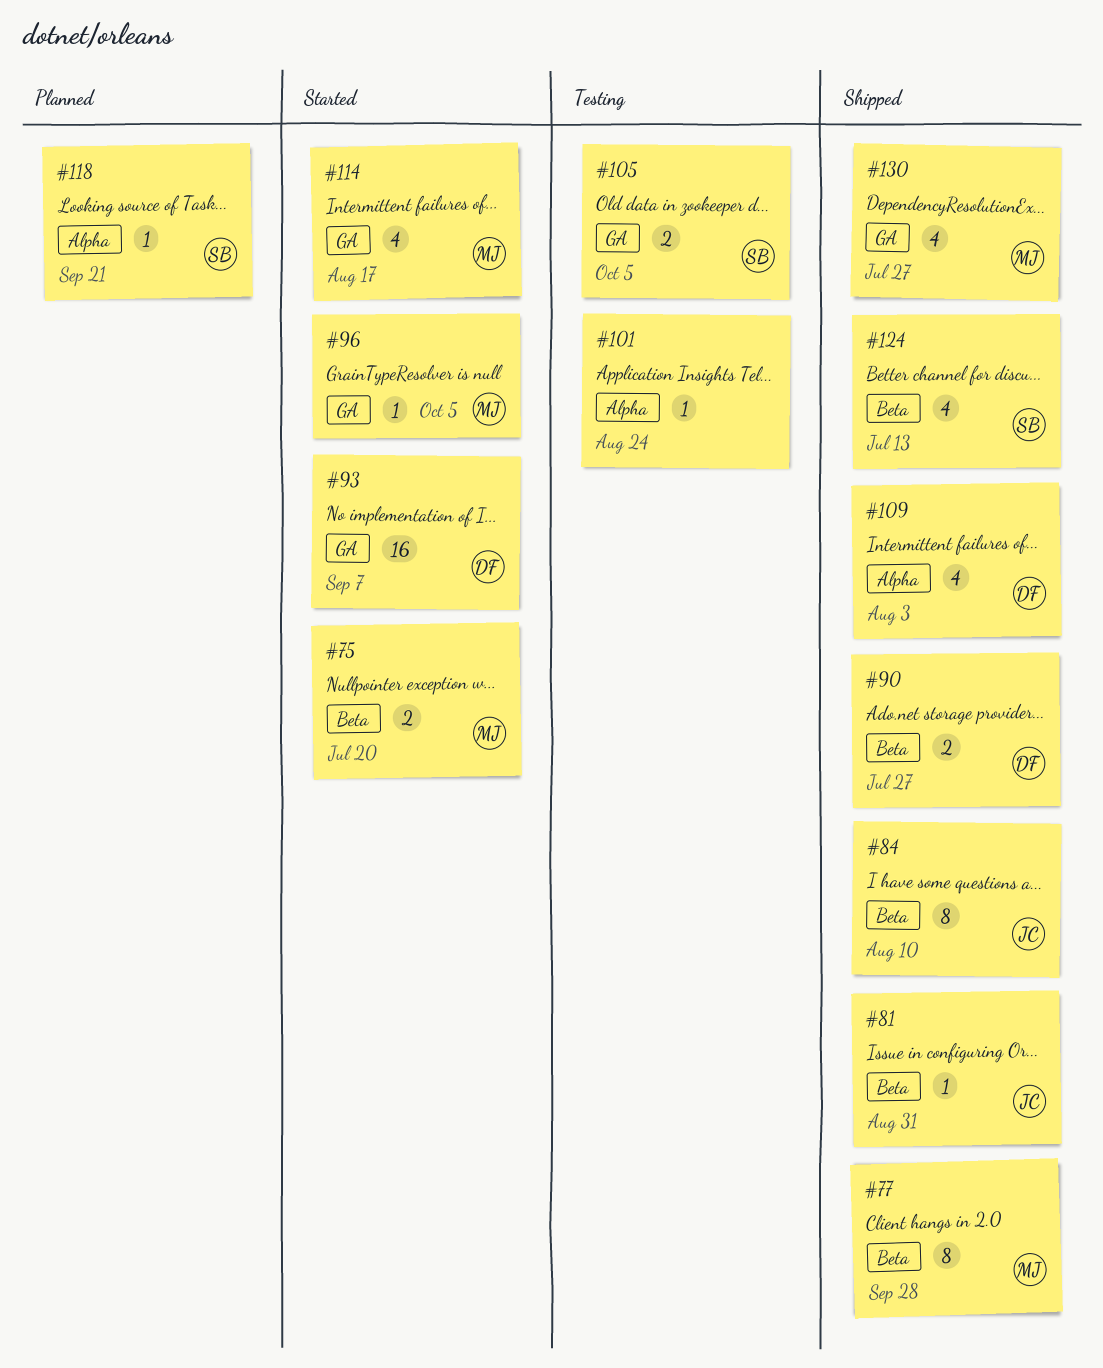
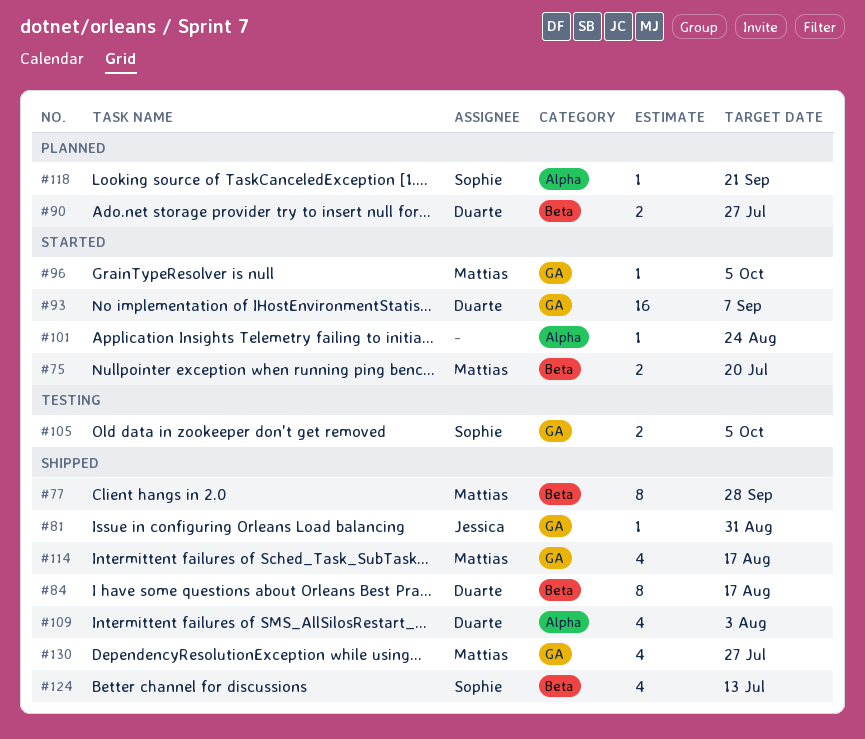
#81, label: Beta -> GA
#84, owner: Jessica -> Duarte
#84, due: Aug 10 -> Aug 17
#90, status: Shipped -> Planned
#101, status: Testing -> Started
#114, status: Started -> Shipped

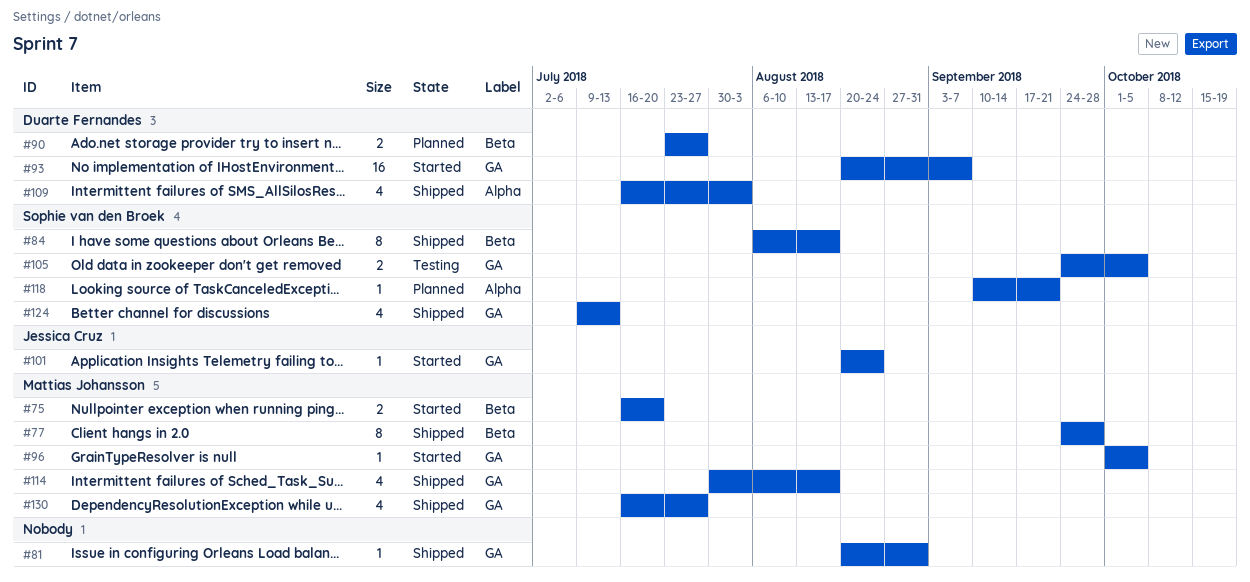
#81, owner: Jessica Cruz -> none
#84, owner: Duarte Fernandes -> Sophie van den Broek
#101, owner: none -> Jessica Cruz
#101, label: Alpha -> GA
#124, label: Beta -> GA

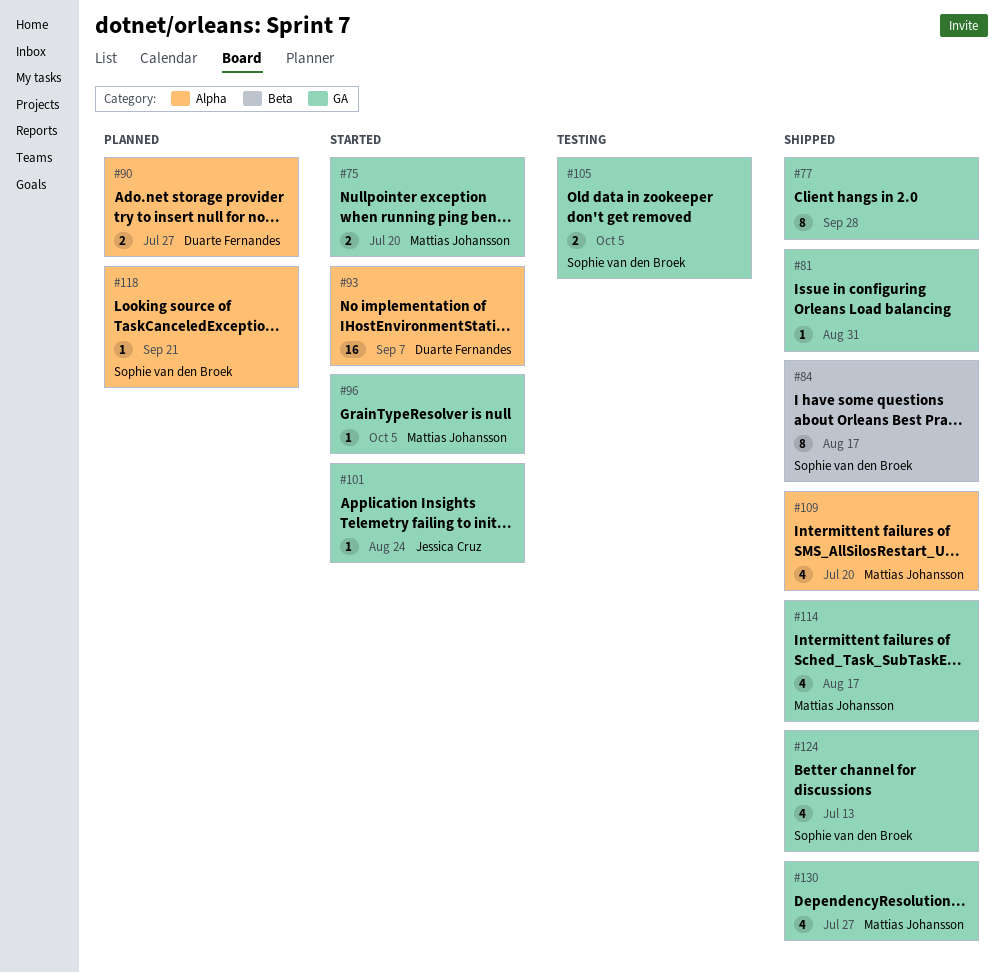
#75, label: Beta -> GA
#77, owner: Mattias Johansson -> none
#77, label: Beta -> GA
#90, label: Beta -> Alpha
#93, label: GA -> Alpha
#109, owner: Duarte Fernandes -> Mattias Johansson
#109, due: Aug 3 -> Jul 20

